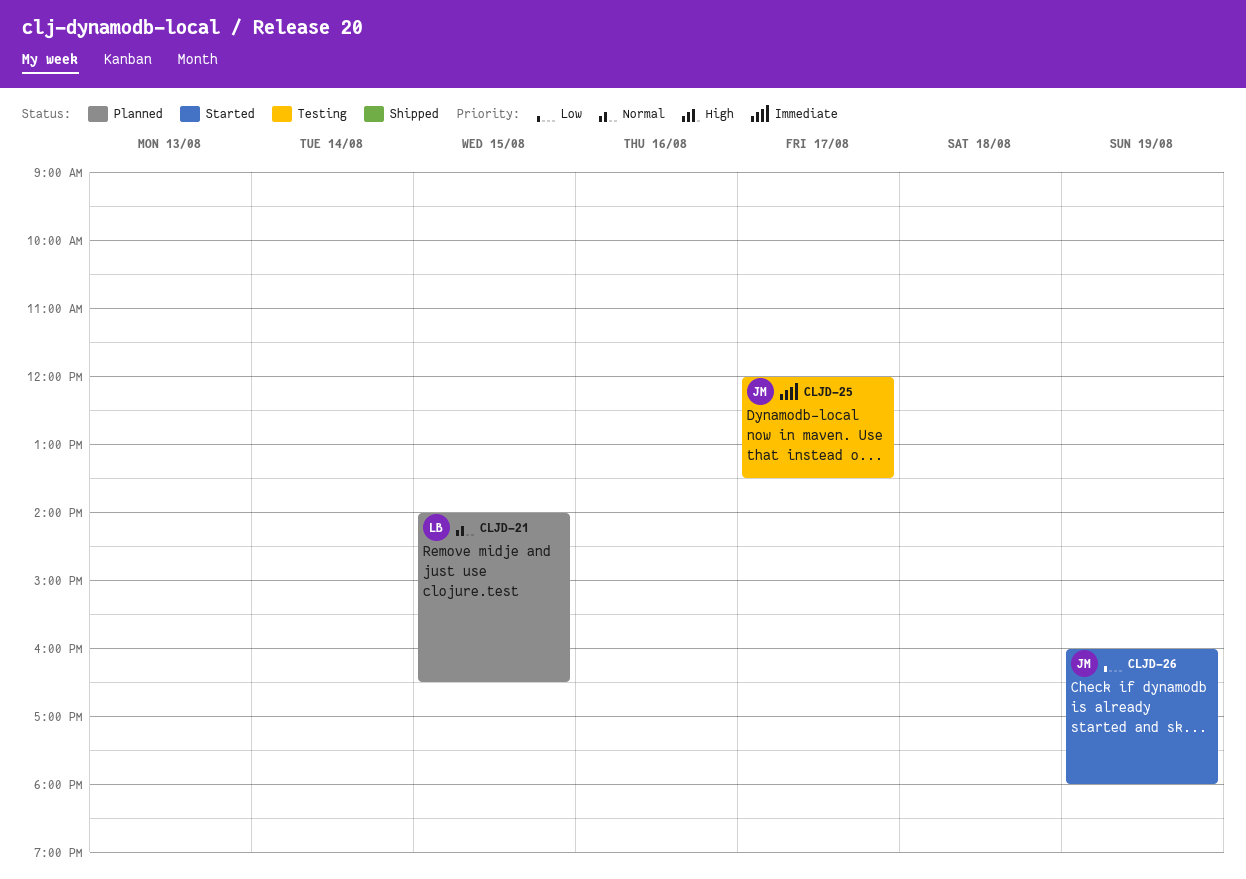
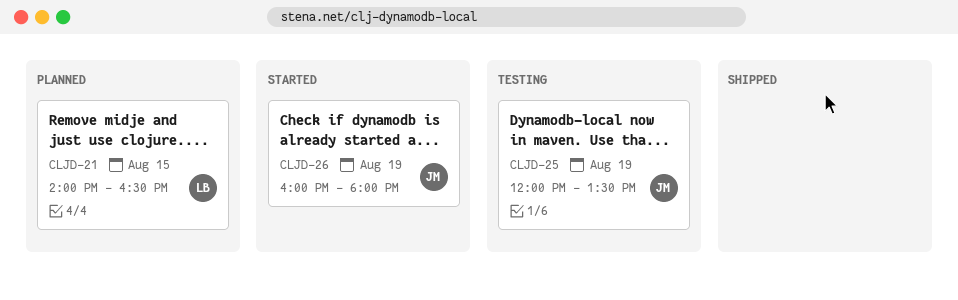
CLJD-25, day: Aug 17 -> Aug 19

